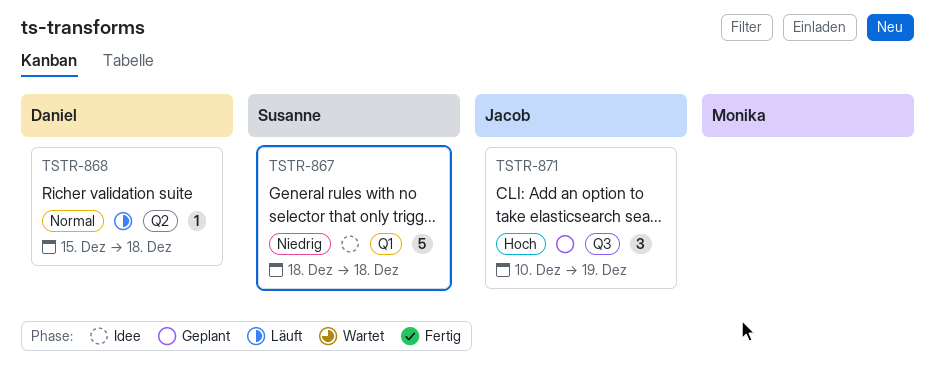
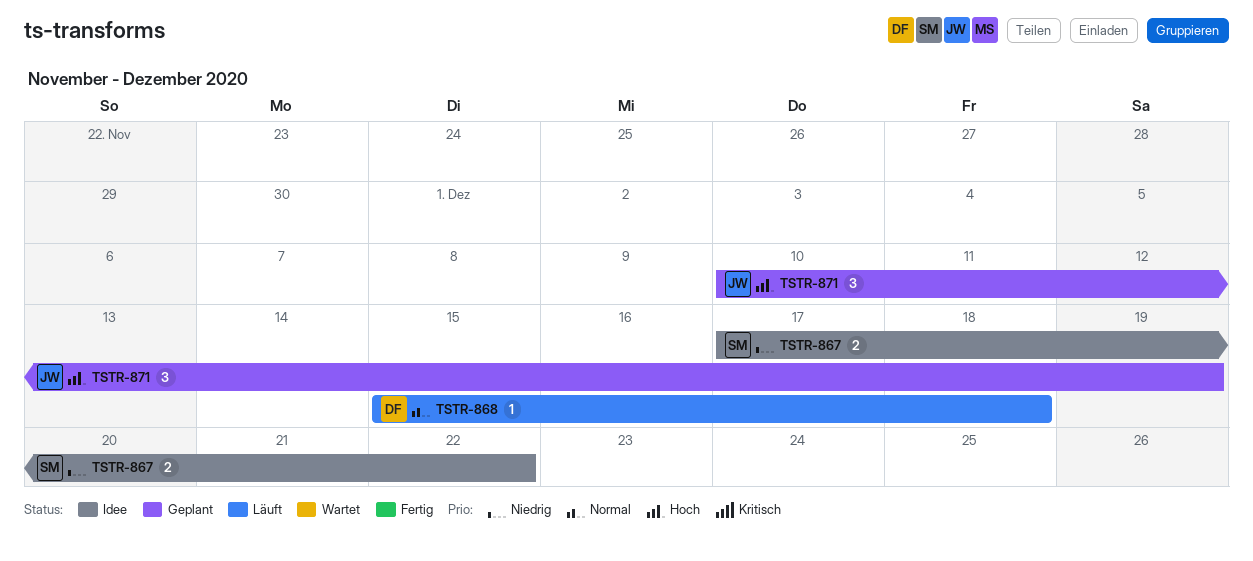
TSTR-867, estimate: 5 -> 2
TSTR-867, start: Dec 18 -> Dec 17
TSTR-867, due: Dec 18 -> Dec 22

